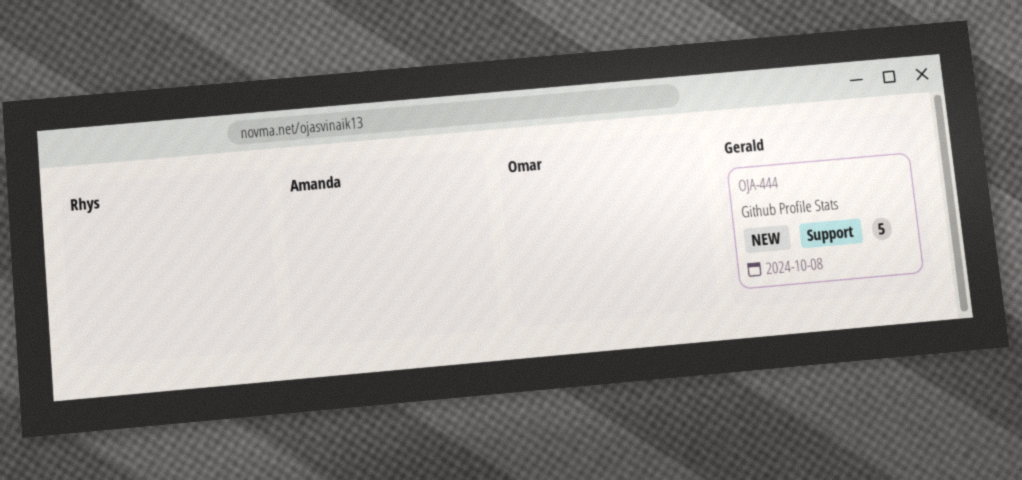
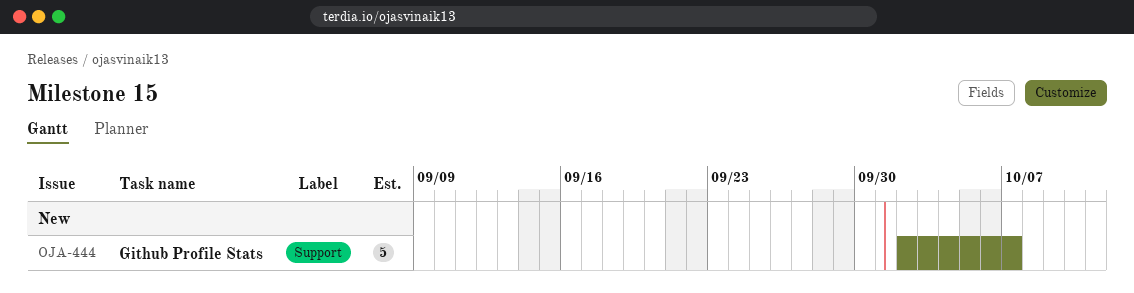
OJA-444, due: Oct 8 -> Oct 7

